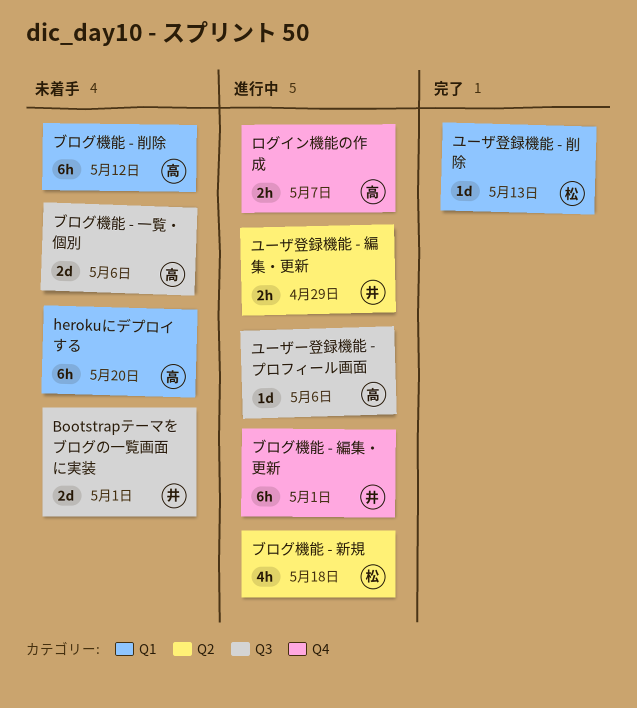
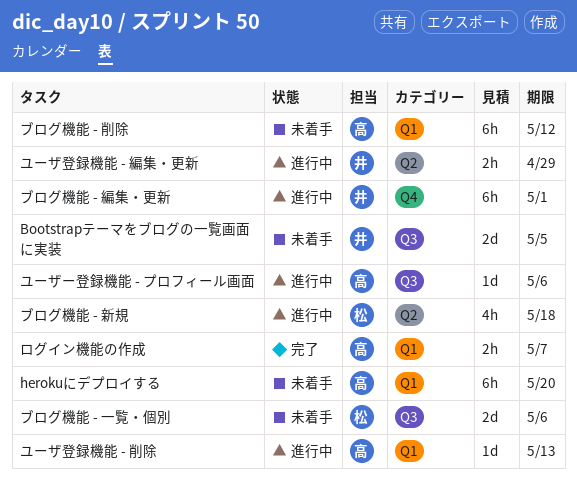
Bootstrapテーマをブログの一覧画面に実装, due: May 1 -> May 5
ブログ機能 - 一覧・個別, owner: 高 -> 松
ユーザ登録機能 - 削除, status: 完了 -> 進行中
ユーザ登録機能 - 削除, owner: 松 -> 高
ログイン機能の作成, status: 進行中 -> 完了
ログイン機能の作成, label: Q4 -> Q1

